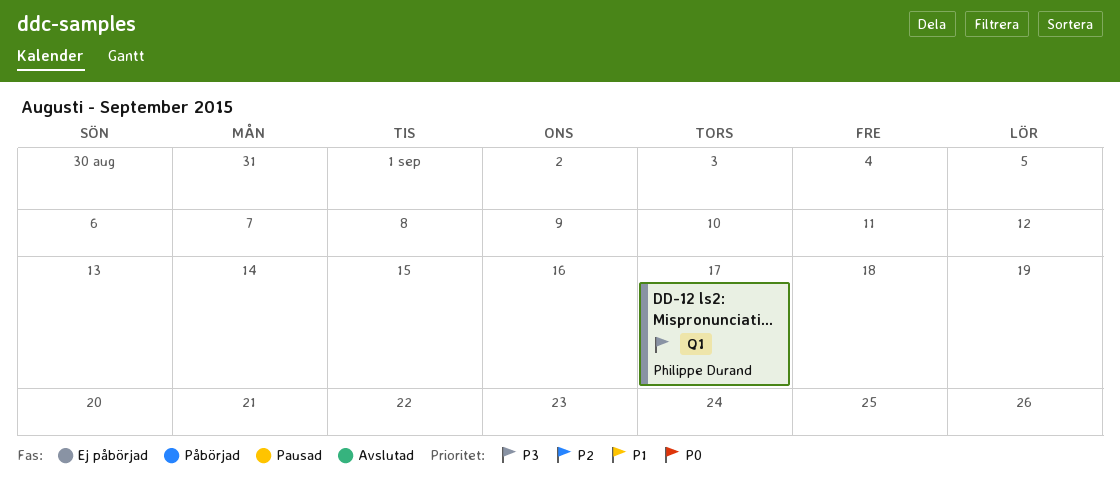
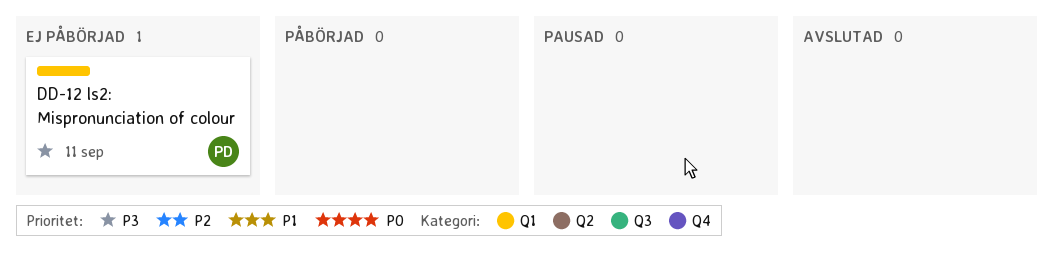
DD-12, due: Sep 17 -> Sep 11

